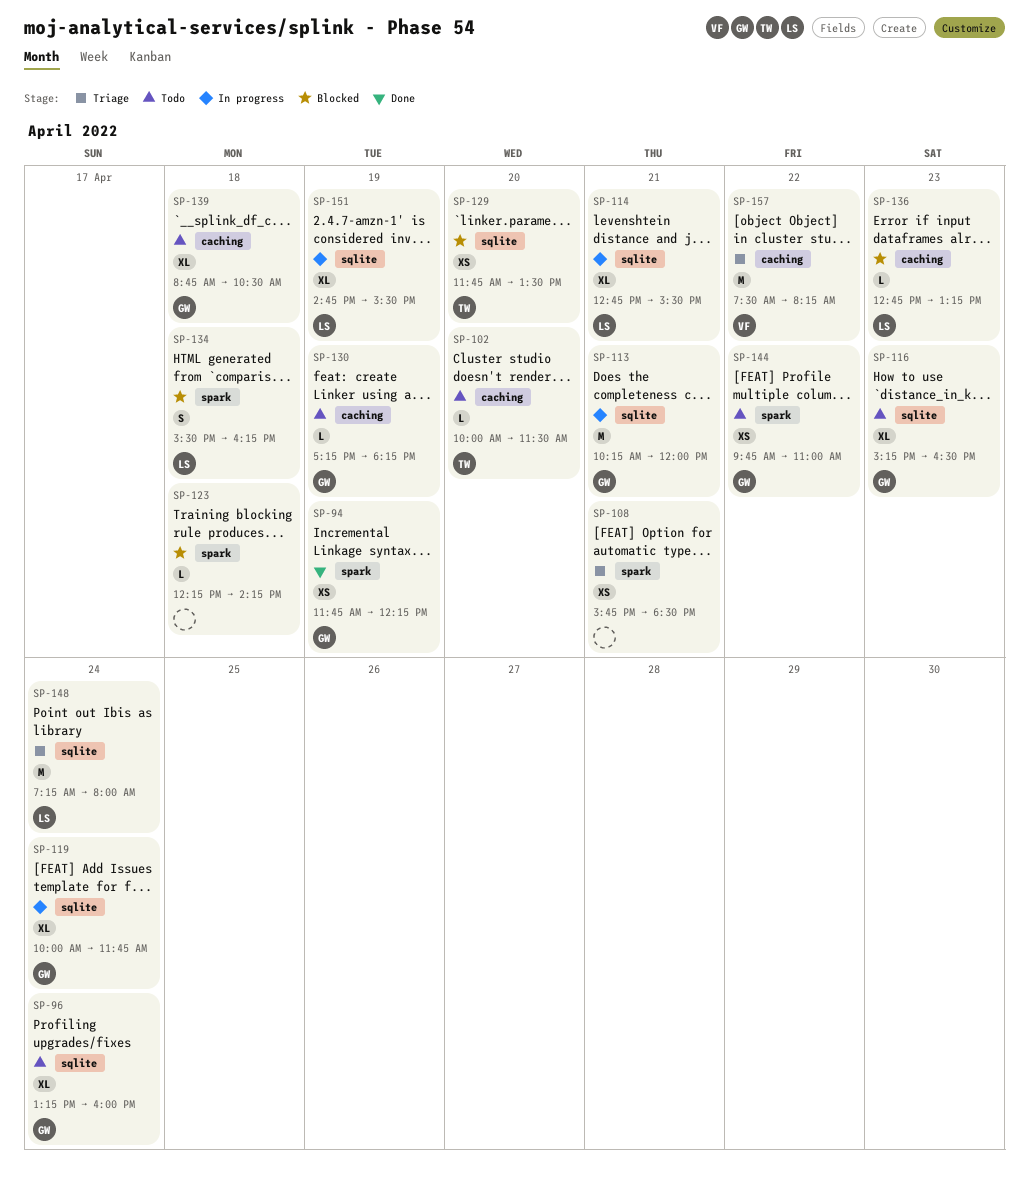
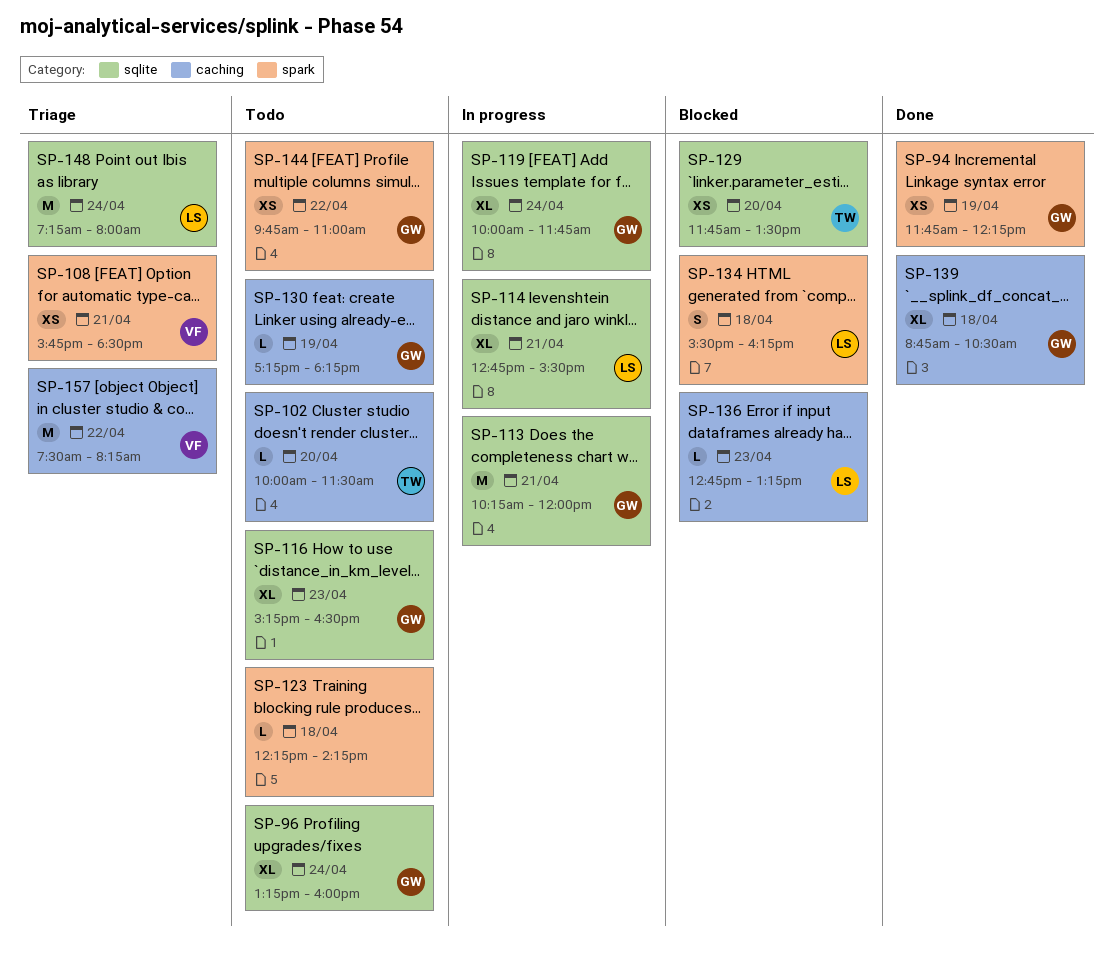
SP-108, owner: none -> VF
SP-123, status: Blocked -> Todo
SP-139, status: Todo -> Done
SP-151: present -> none

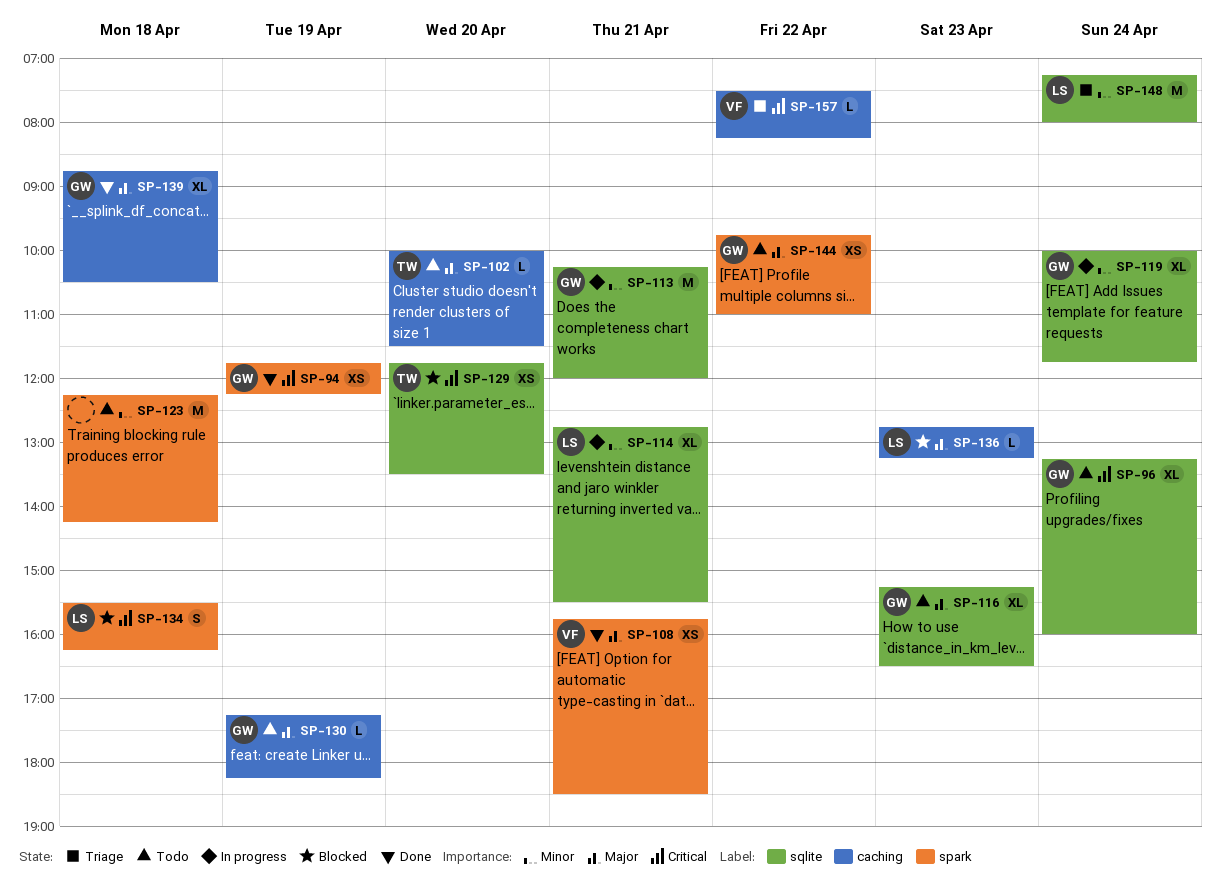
SP-108, status: Triage -> Done
SP-123, estimate: L -> M
SP-157, estimate: M -> L

